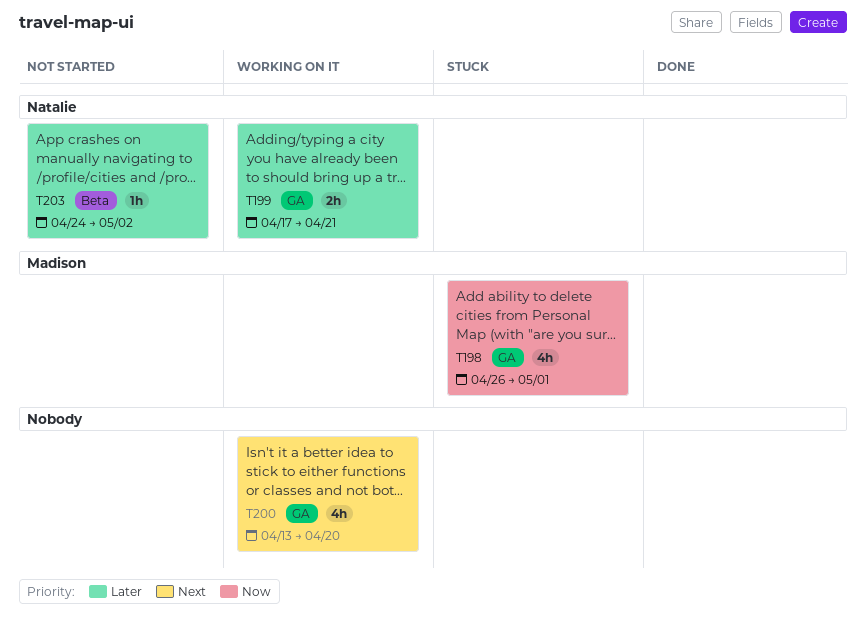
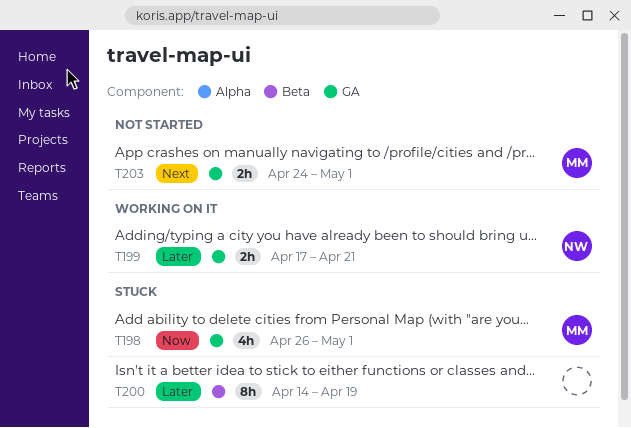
T200, status: Working on it -> Stuck
T200, priority: Next -> Later
T200, label: GA -> Beta
T200, estimate: 4h -> 8h
T200, start: Apr 13 -> Apr 14
T200, due: Apr 20 -> Apr 19
T203, owner: Natalie -> Madison
T203, priority: Later -> Next
T203, label: Beta -> GA
T203, estimate: 1h -> 2h
T203, due: May 2 -> May 1

